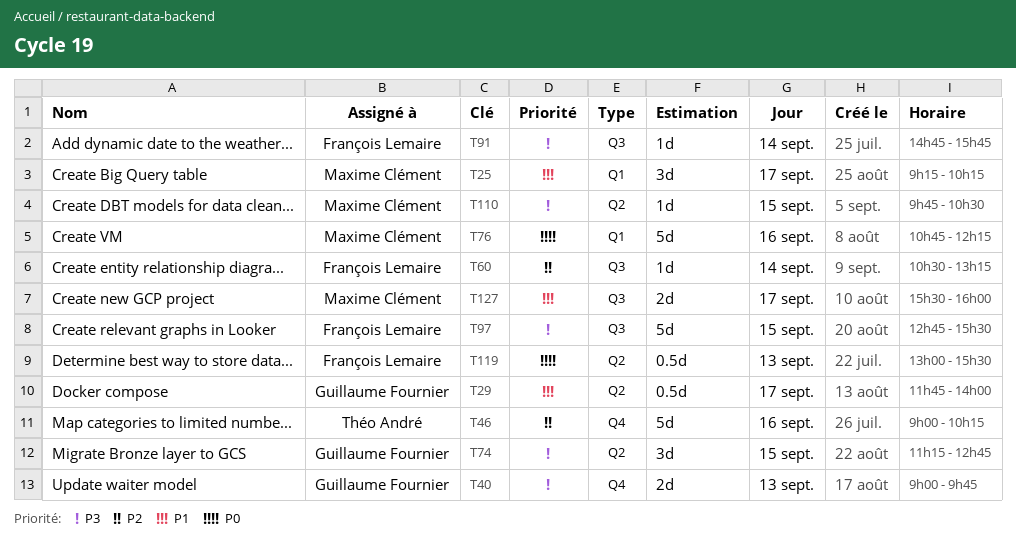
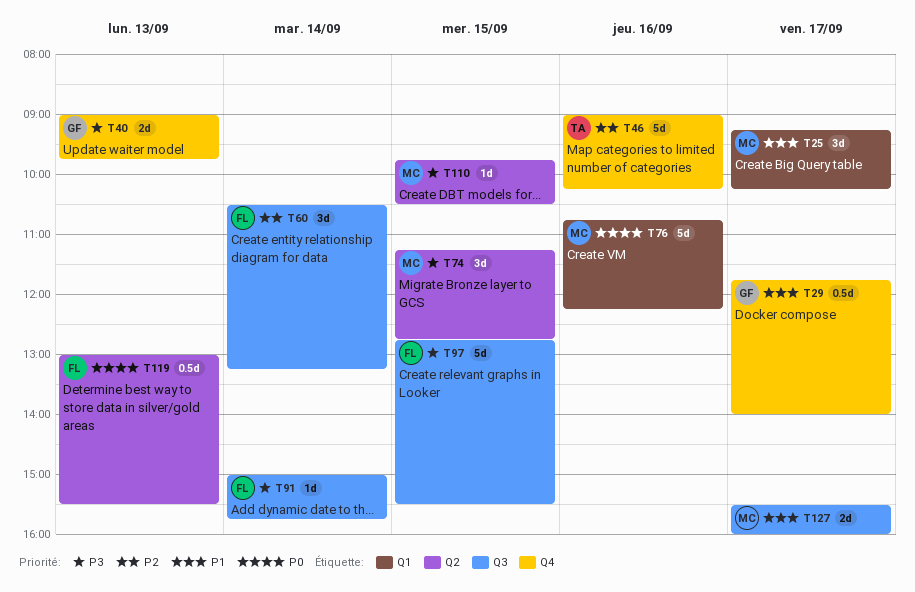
T29, label: Q2 -> Q4
T60, estimate: 1d -> 3d
T74, owner: Guillaume Fournier -> Maxime Clément
T91, begins: 14:45 -> 15:00

